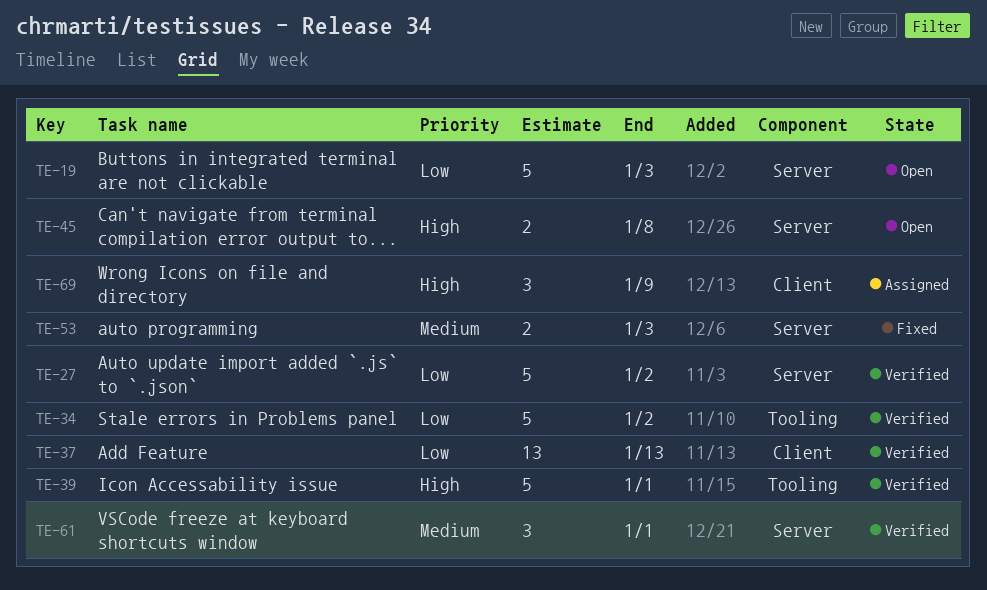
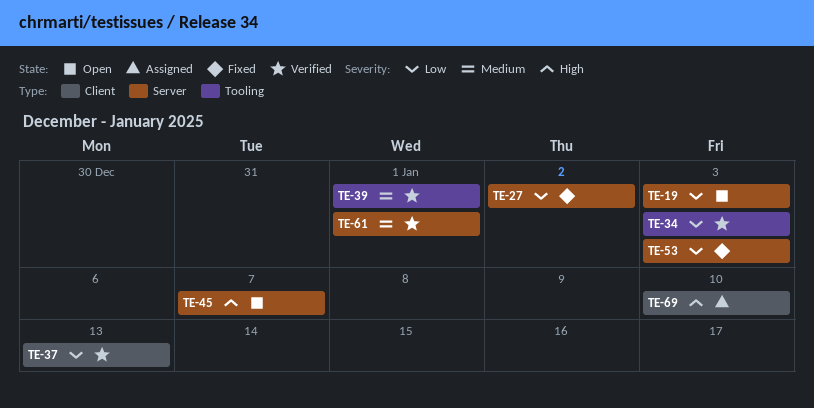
TE-27, status: Verified -> Fixed
TE-34, due: Jan 2 -> Jan 3
TE-39, priority: High -> Medium
TE-45, due: Jan 8 -> Jan 7
TE-53, priority: Medium -> Low
TE-69, due: Jan 9 -> Jan 10

